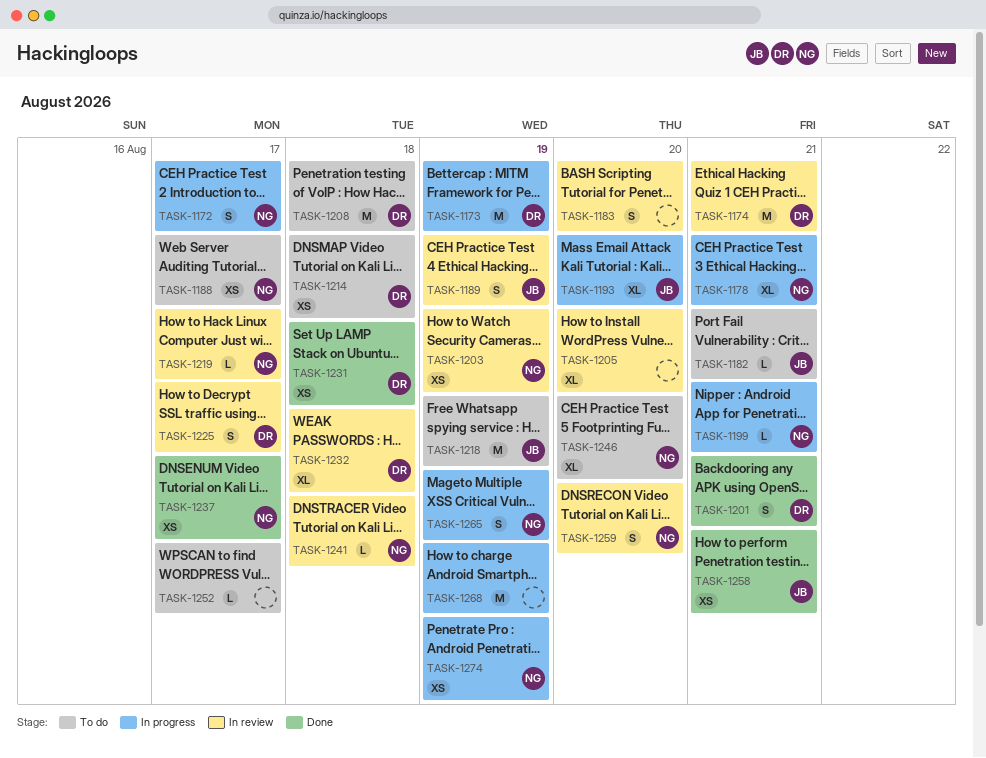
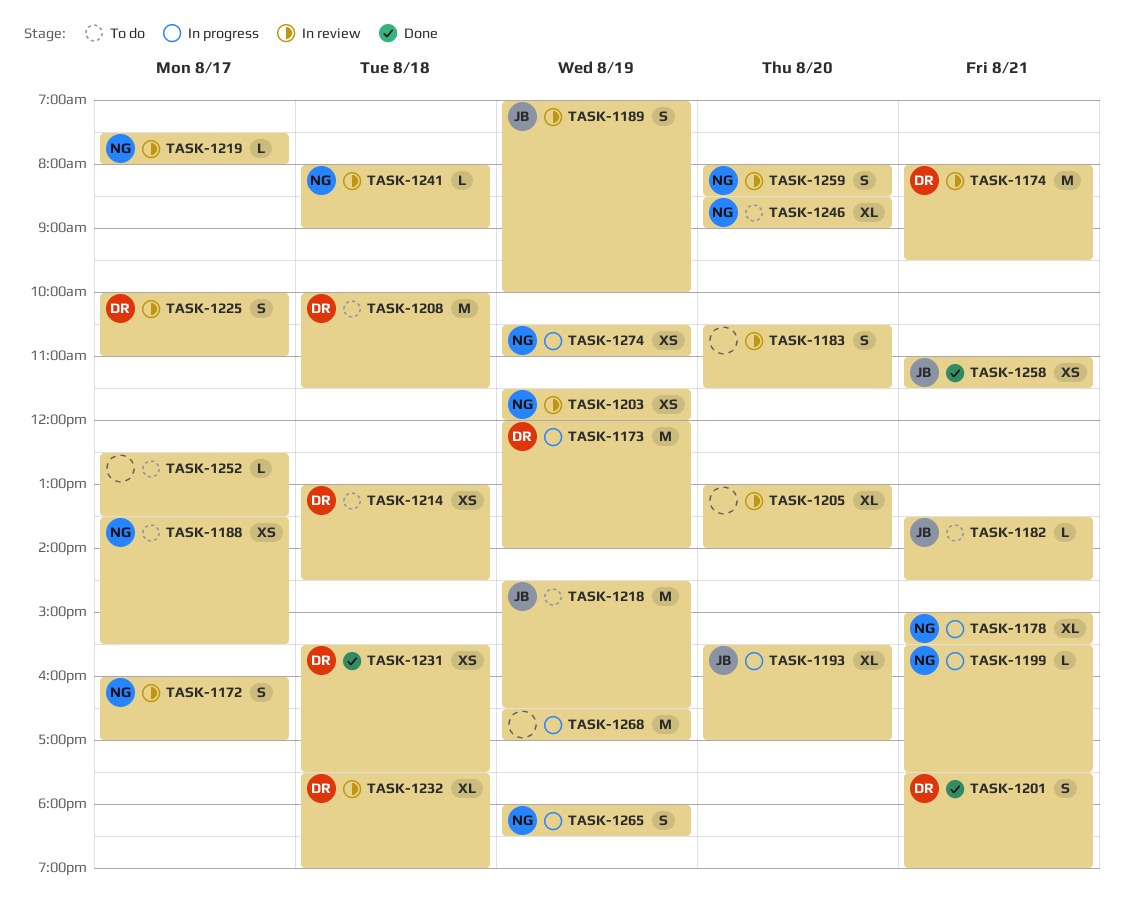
TASK-1172, status: In progress -> In review
TASK-1237: present -> none

